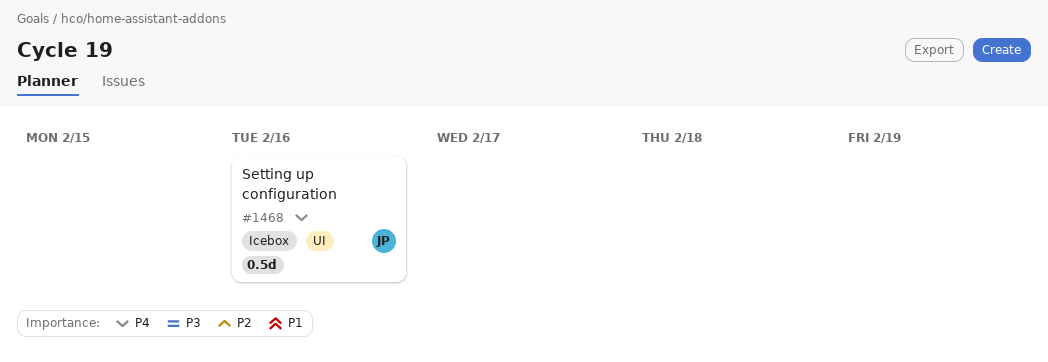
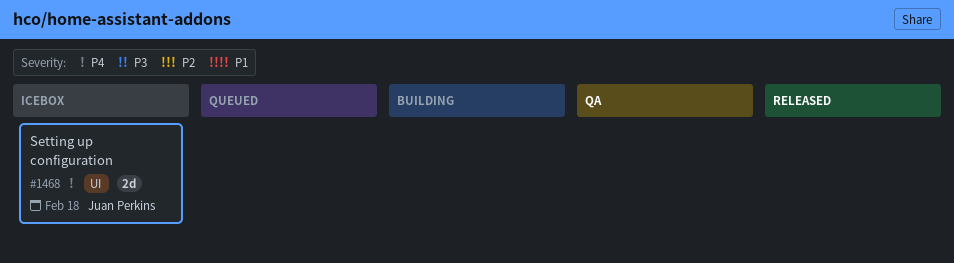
#1468, estimate: 0.5d -> 2d
#1468, due: Feb 16 -> Feb 18

